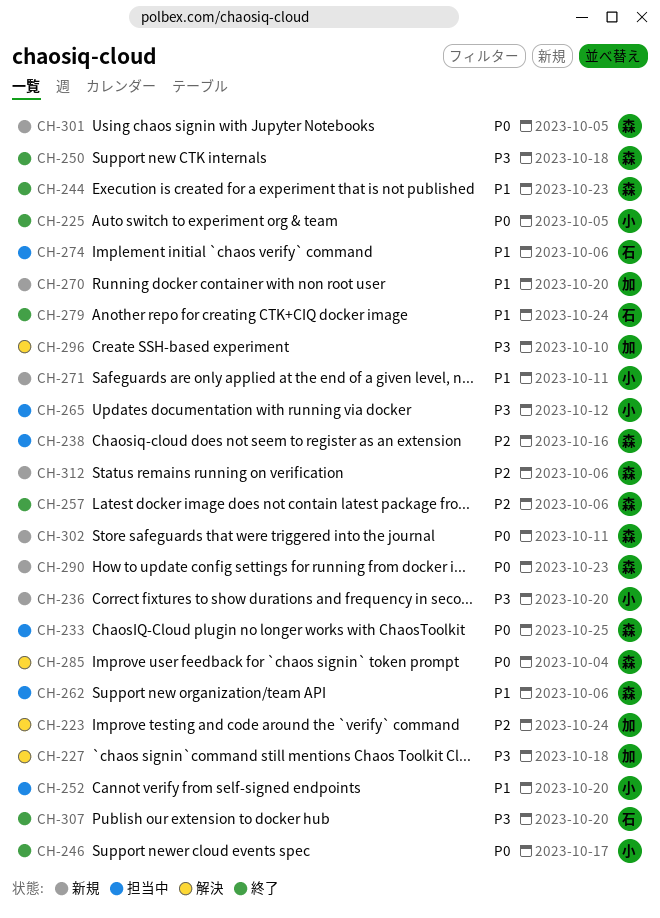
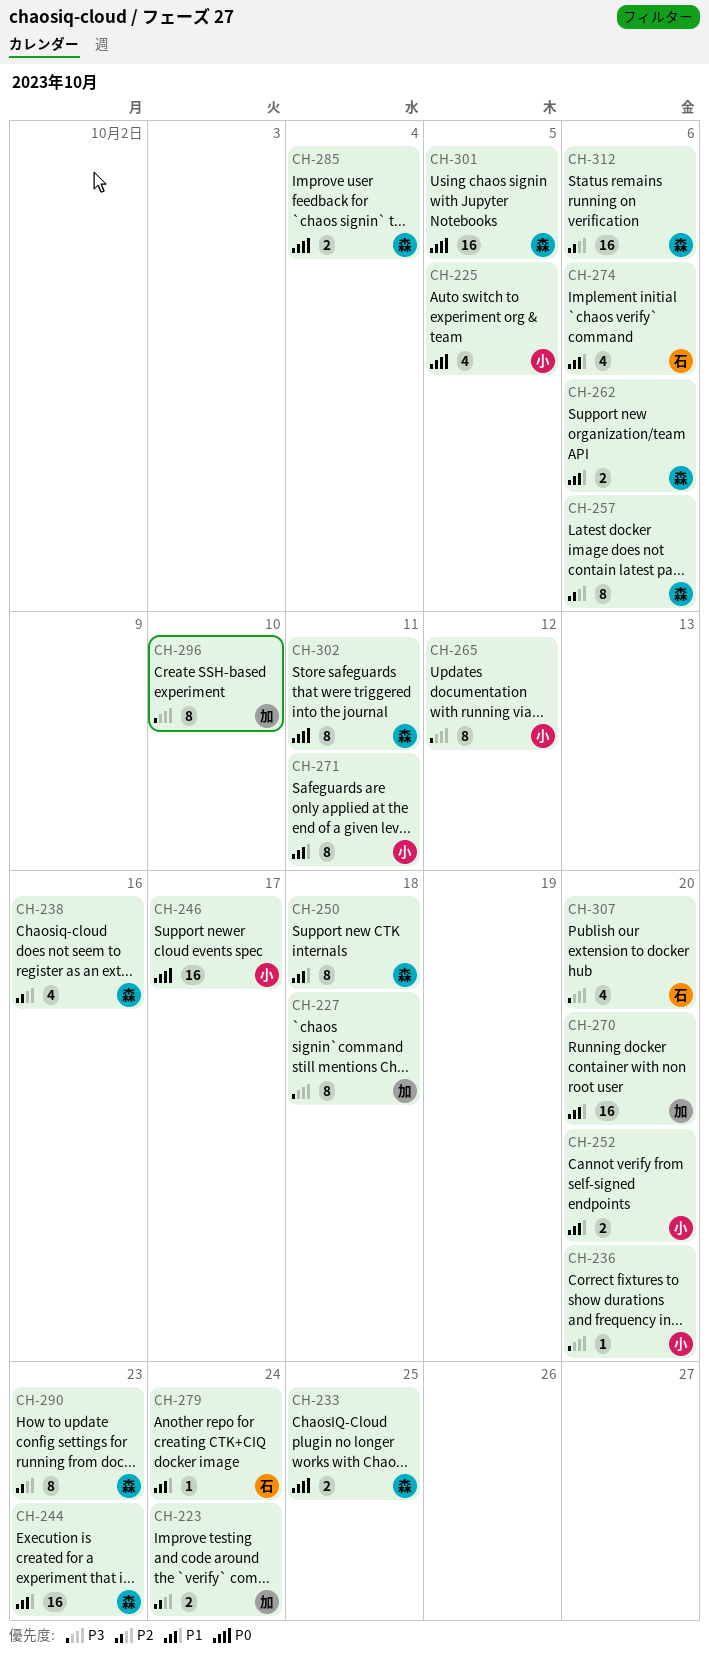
CH-250, priority: P3 -> P1
CH-290, priority: P0 -> P2

